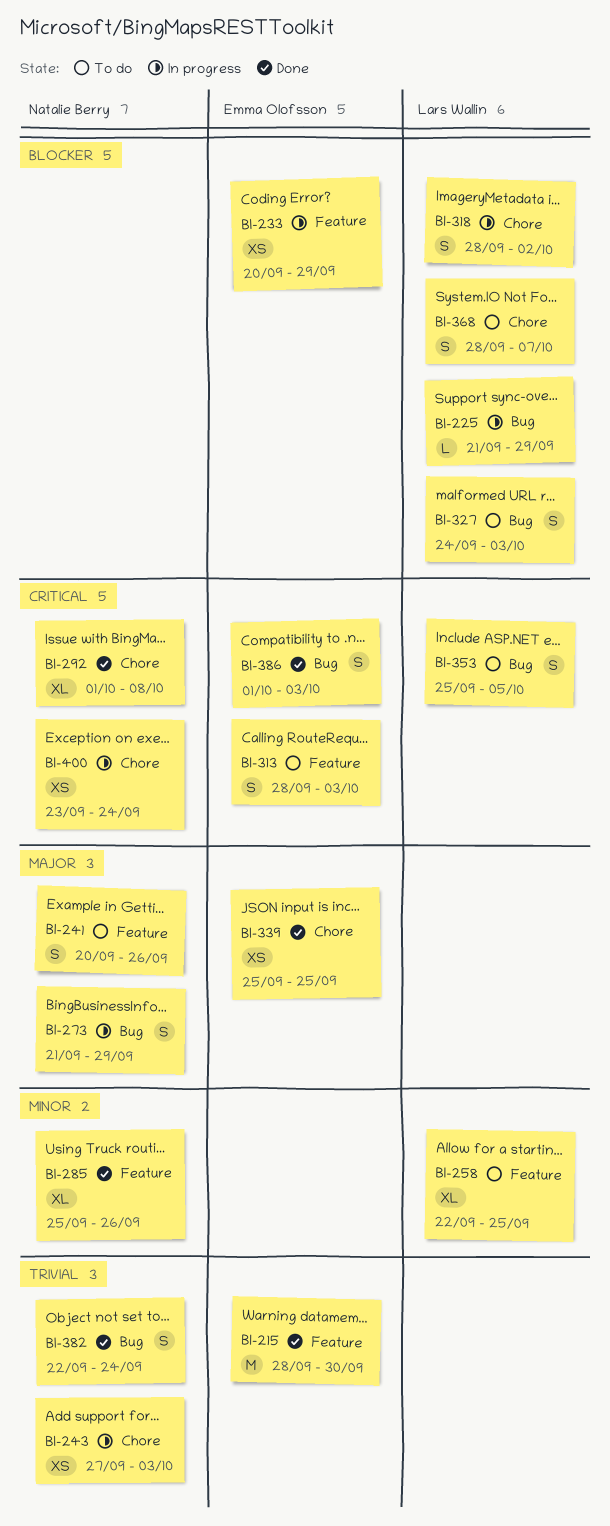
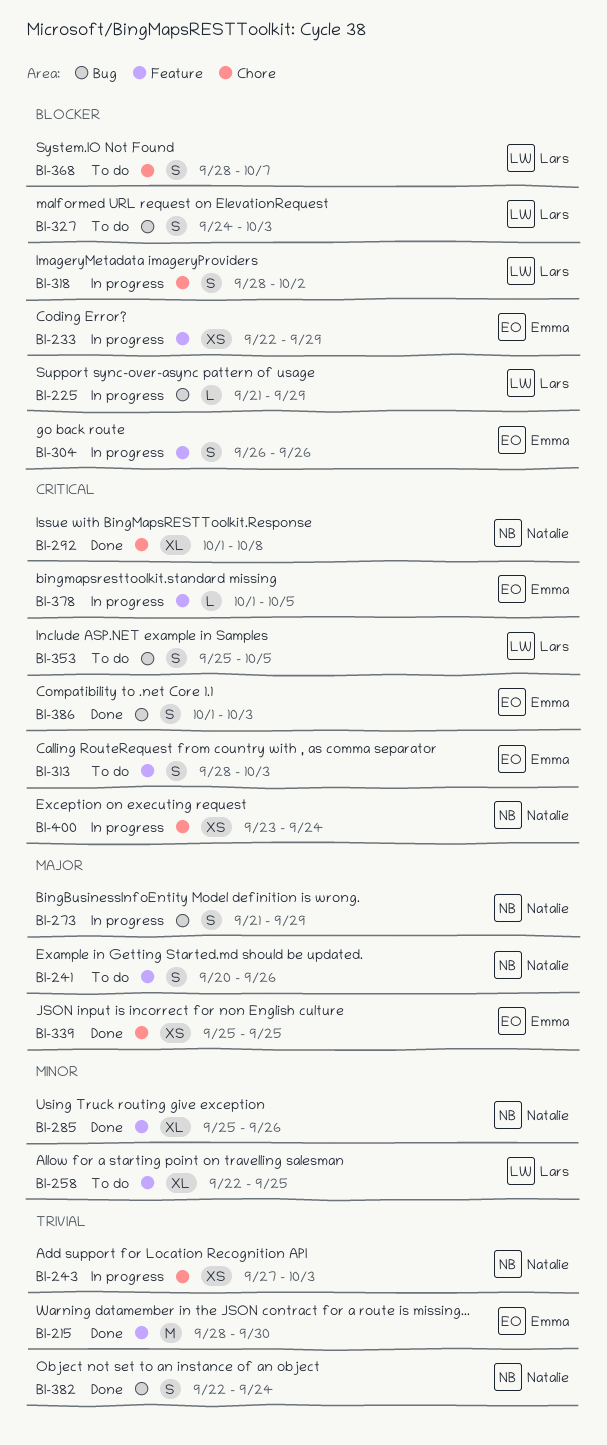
BI-233, start: Sep 20 -> Sep 22
BI-304: none -> present
BI-378: none -> present

